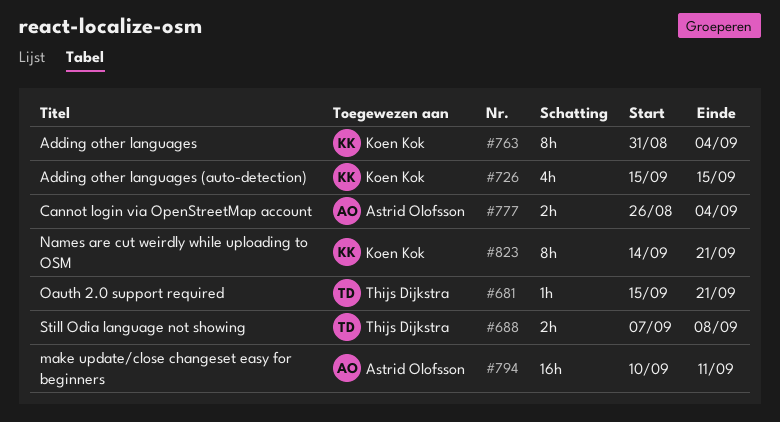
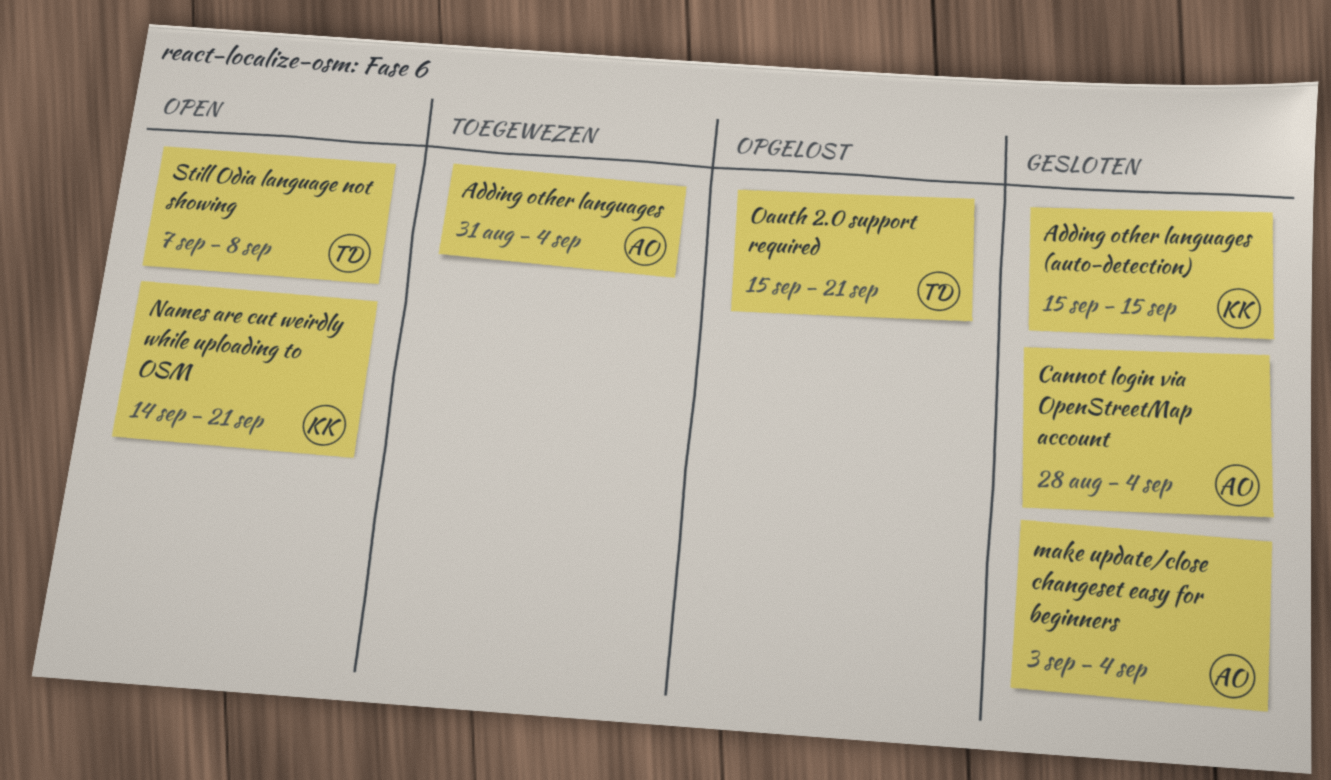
Adding other languages, owner: Koen Kok -> Astrid Olofsson
Cannot login via OpenStreetMap account, start: Aug 26 -> Aug 28
make update/close changeset easy for beginners, start: Sep 10 -> Sep 3
make update/close changeset easy for beginners, due: Sep 11 -> Sep 4

